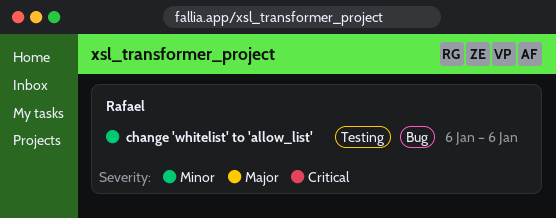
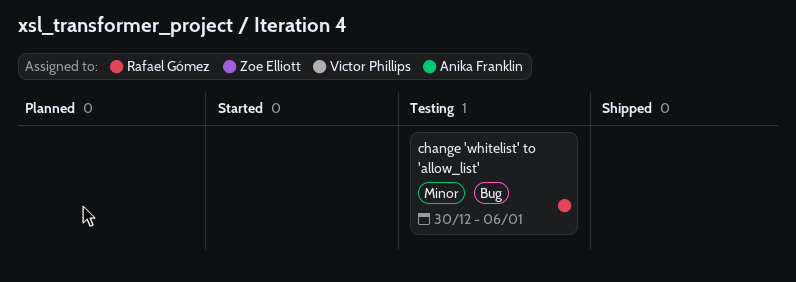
change 'whitelist' to 'allow_list', start: Jan 6 -> Dec 30

